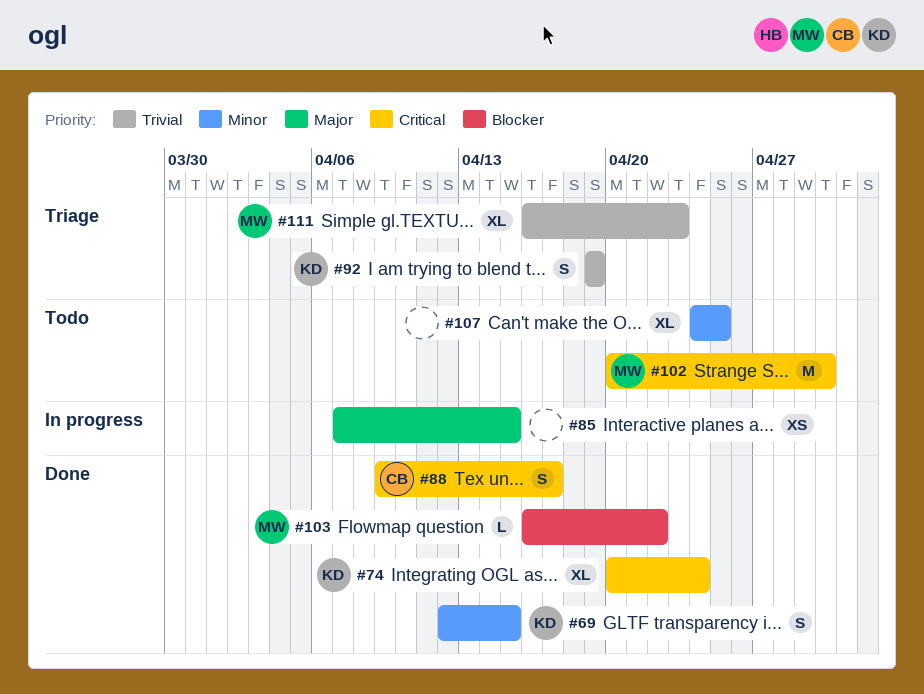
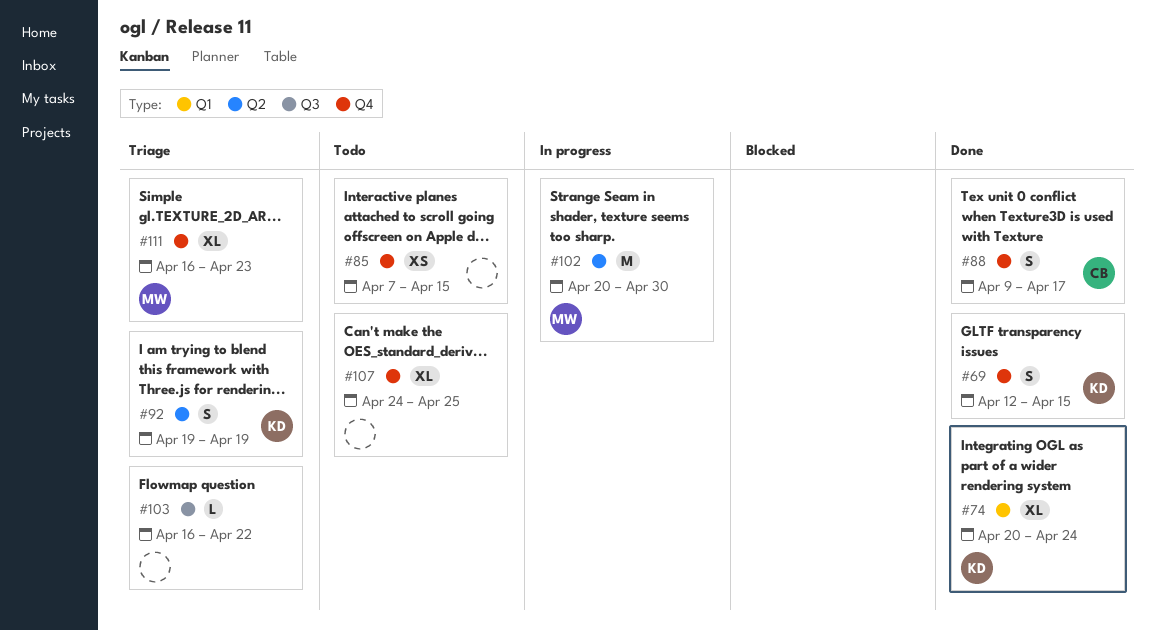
#85, status: In progress -> Todo
#102, status: Todo -> In progress
#103, status: Done -> Triage
#103, owner: MW -> none

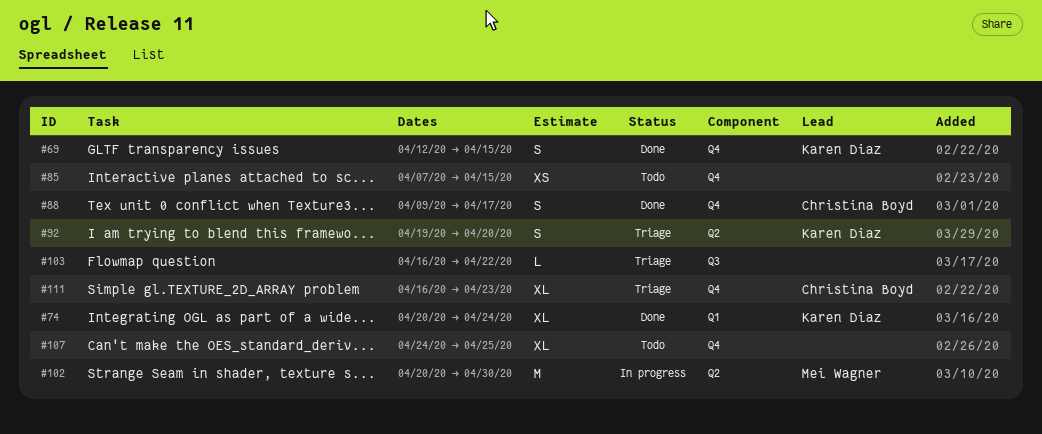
#92, due: Apr 19 -> Apr 20
#111, owner: Mei Wagner -> Christina Boyd

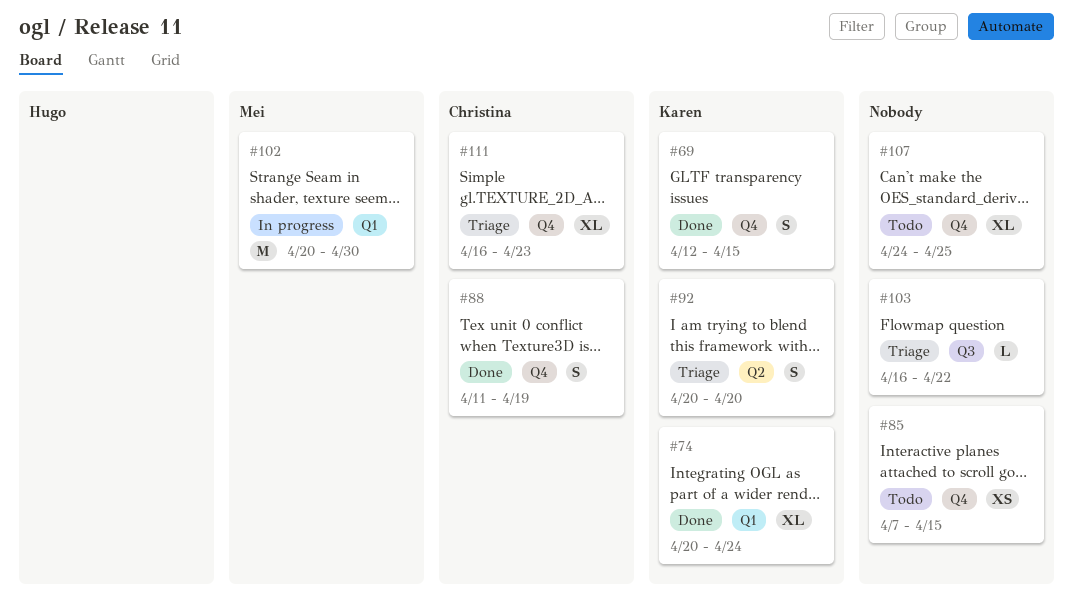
#88, start: Apr 9 -> Apr 11
#88, due: Apr 17 -> Apr 19
#92, start: Apr 19 -> Apr 20
#102, label: Q2 -> Q1

